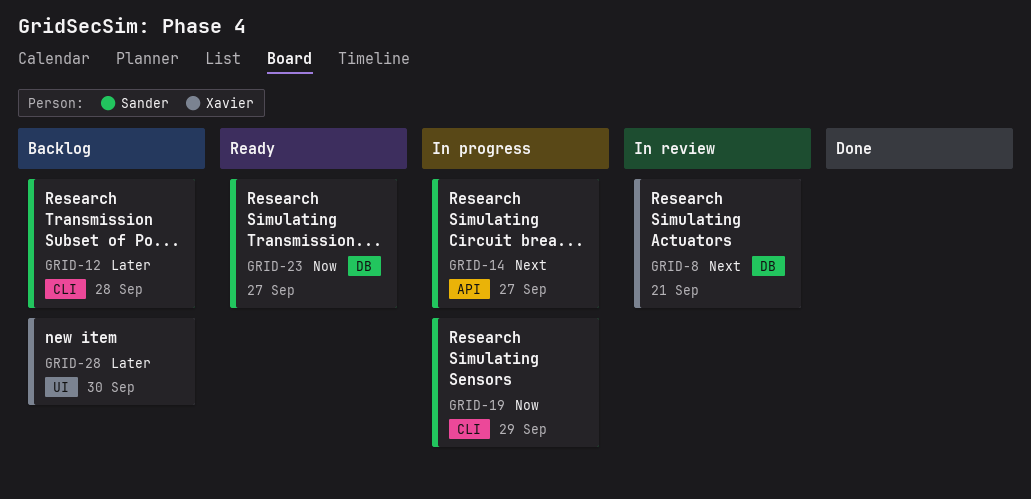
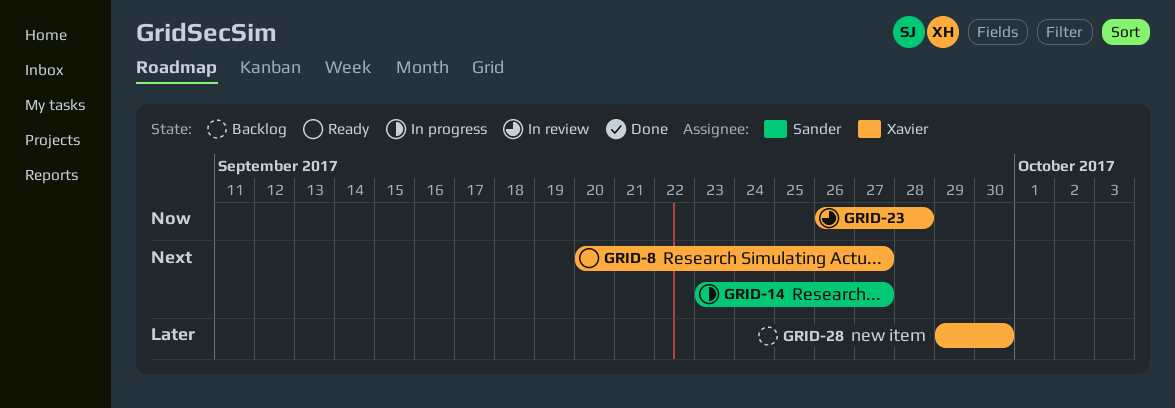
GRID-8, status: In review -> Ready
GRID-8, due: Sep 21 -> Sep 27
GRID-12: present -> none
GRID-19: present -> none
GRID-23, status: Ready -> In review
GRID-23, owner: Sander -> Xavier
GRID-23, due: Sep 27 -> Sep 28

